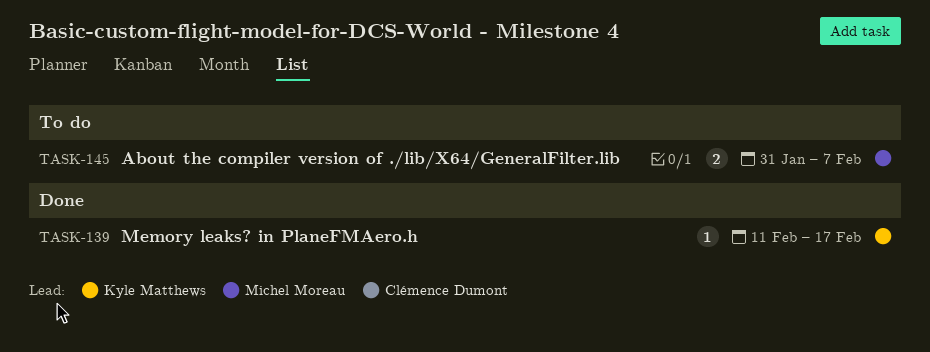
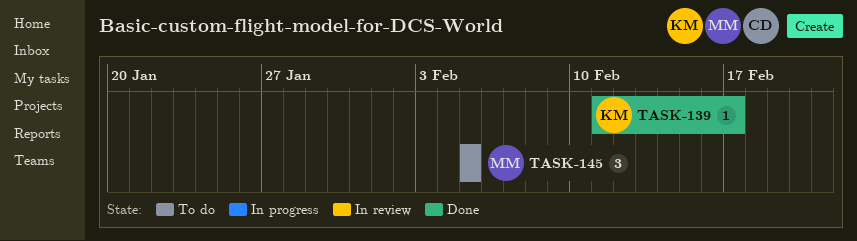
TASK-145, estimate: 2 -> 3
TASK-145, start: Jan 31 -> Feb 5
TASK-145, due: Feb 7 -> Feb 5

